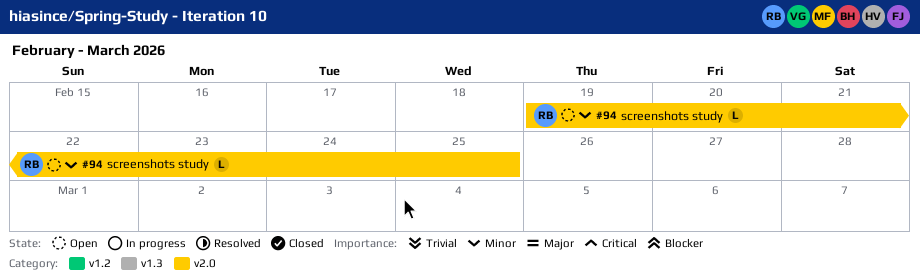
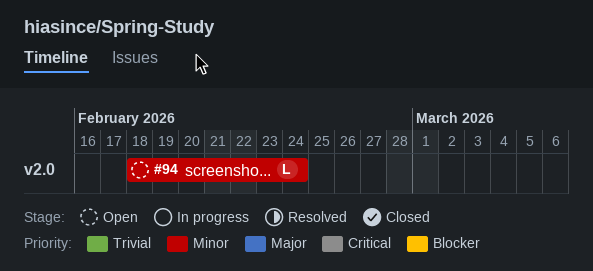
#94, start: Feb 19 -> Feb 18
#94, due: Feb 25 -> Feb 24

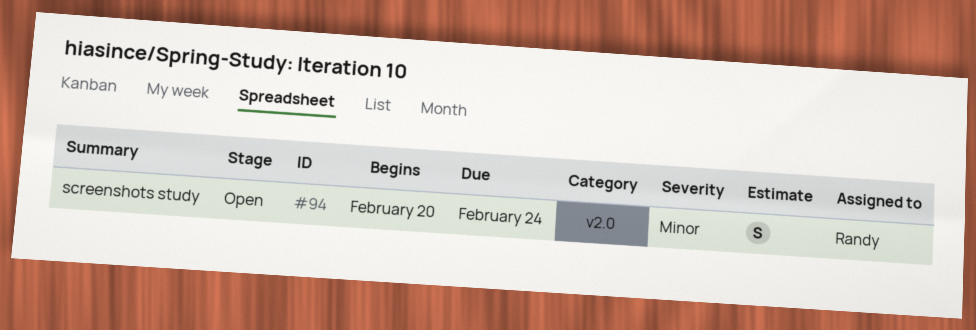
#94, estimate: L -> S
#94, start: Feb 18 -> Feb 20

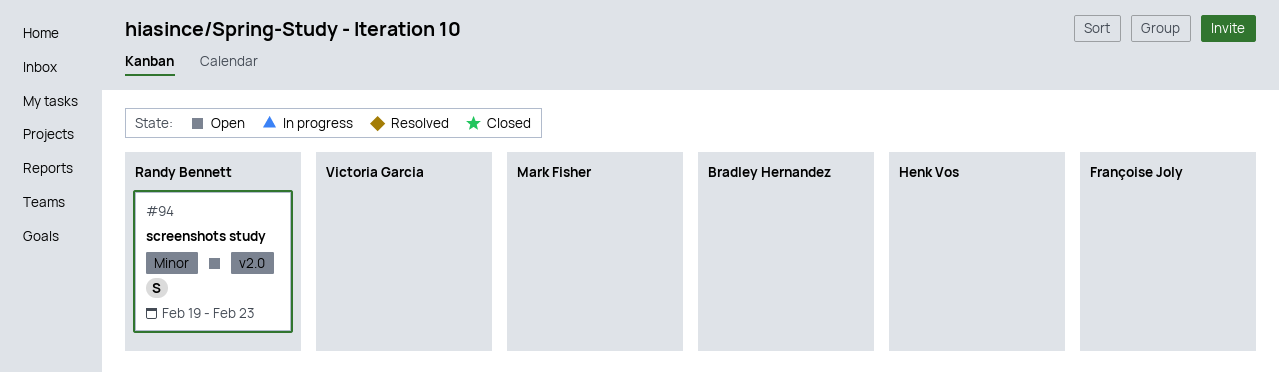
#94, start: Feb 20 -> Feb 19
#94, due: Feb 24 -> Feb 23

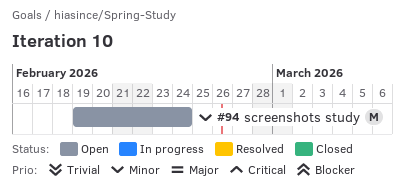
#94, estimate: S -> M
#94, due: Feb 23 -> Feb 24

